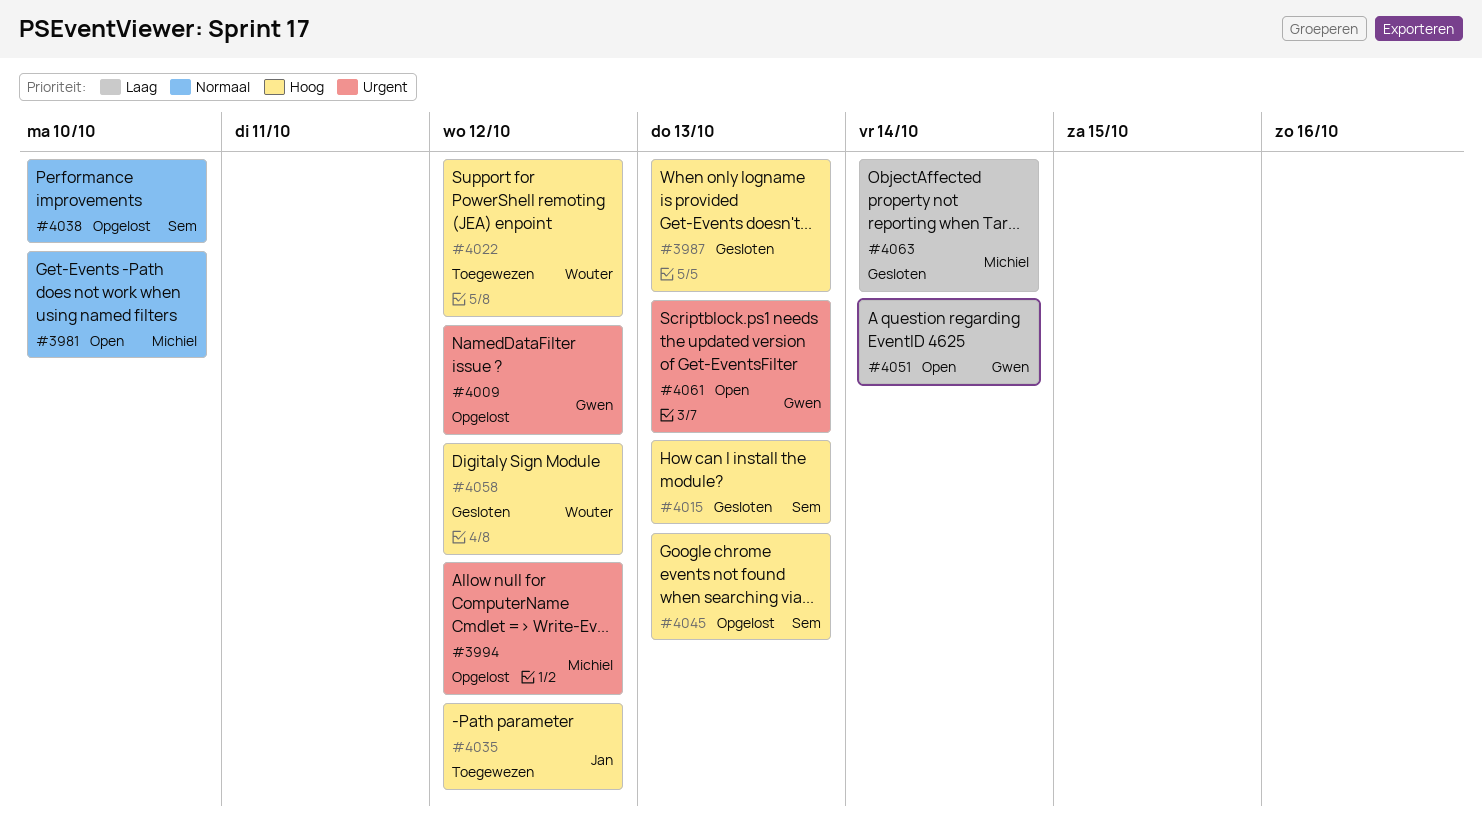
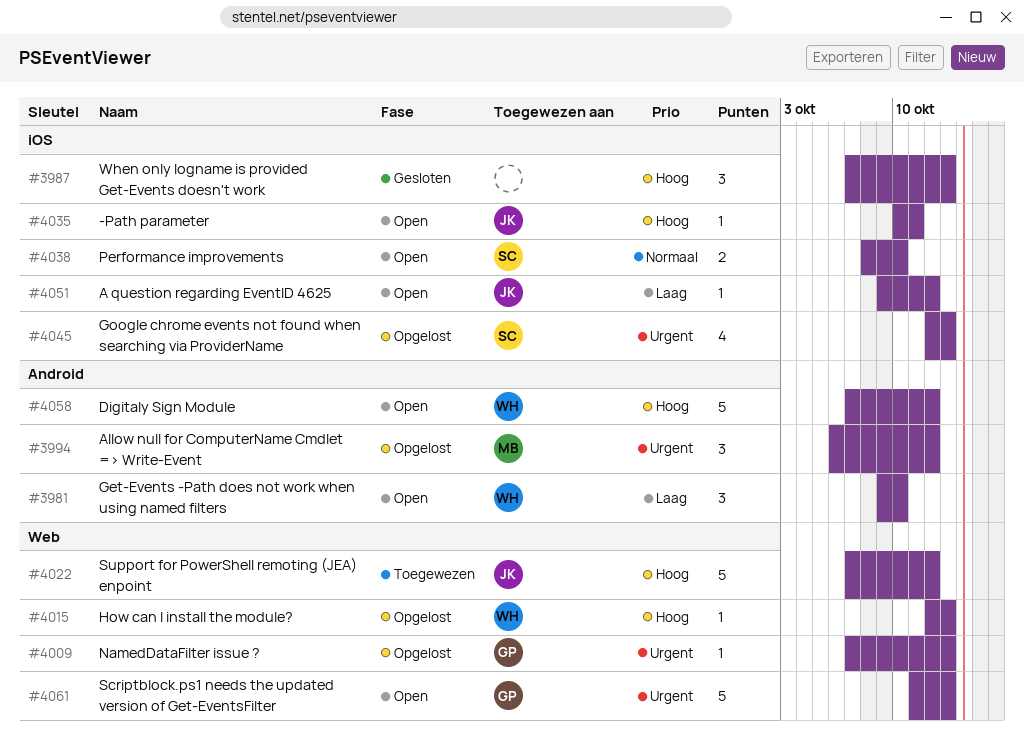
#3981, owner: Michiel -> Wouter
#3981, priority: Normaal -> Laag
#4009, due: Oct 12 -> Oct 13
#4015, status: Gesloten -> Opgelost
#4015, owner: Sem -> Wouter
#4022, owner: Wouter -> Jan
#4035, status: Toegewezen -> Open
#4035, due: Oct 12 -> Oct 11
#4038, status: Opgelost -> Open
#4045, priority: Hoog -> Urgent
#4051, owner: Gwen -> Jan
#4051, due: Oct 14 -> Oct 12
#4058, status: Gesloten -> Open
#4063: present -> none

